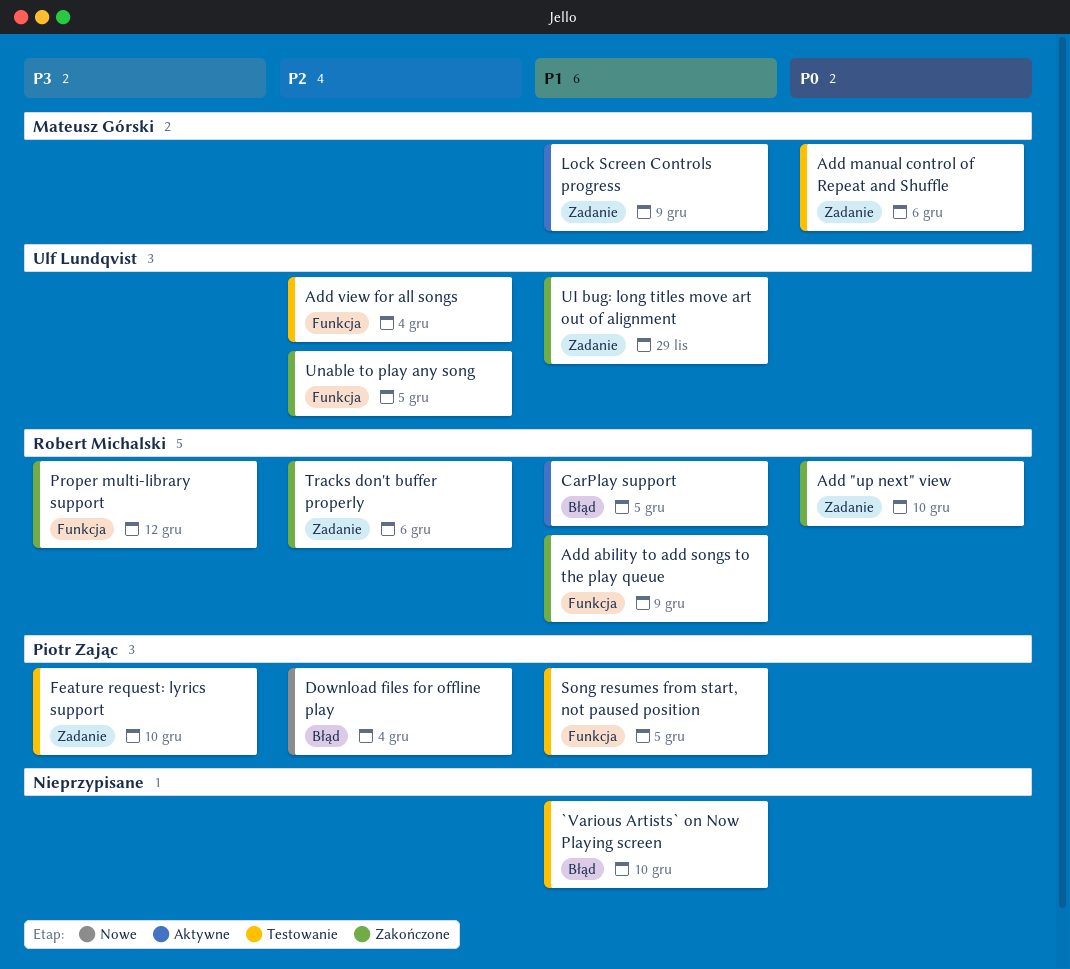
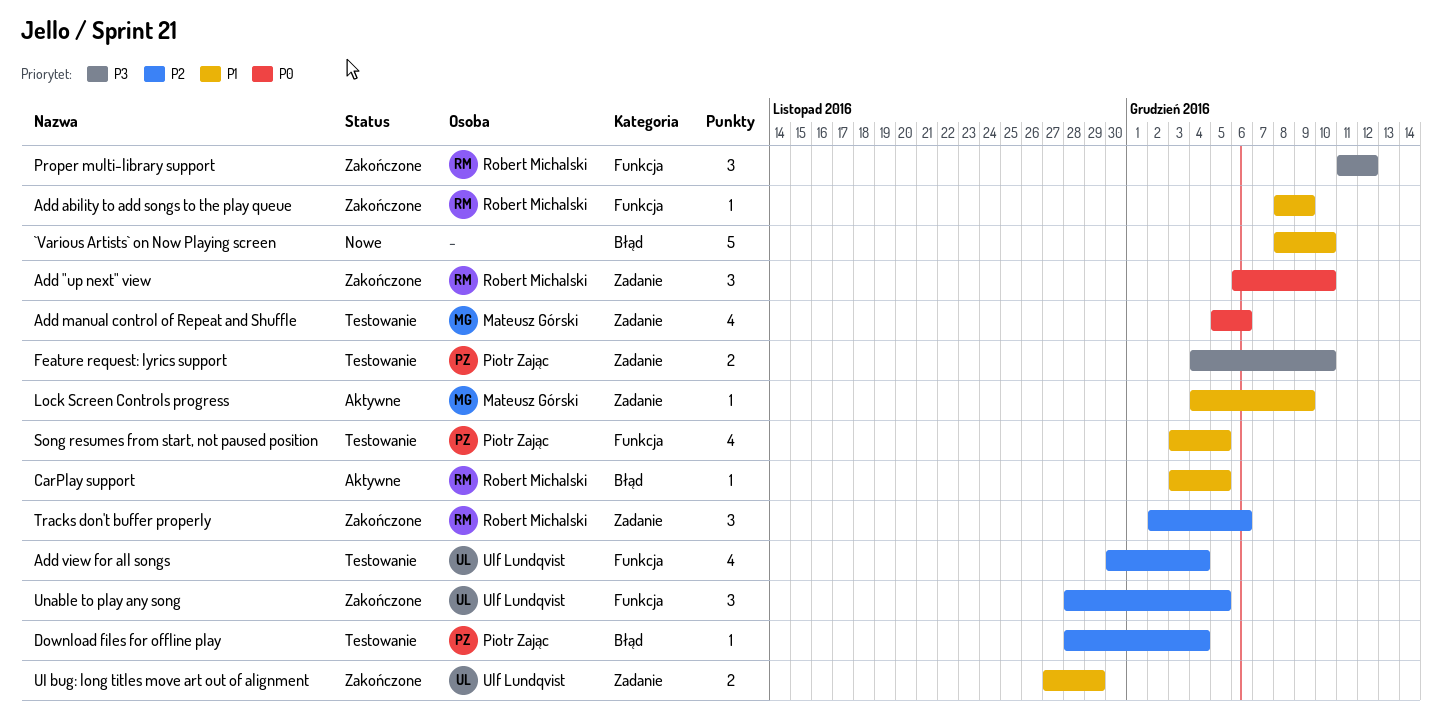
`Various Artists` on Now Playing screen, status: Testowanie -> Nowe
Download files for offline play, status: Nowe -> Testowanie

